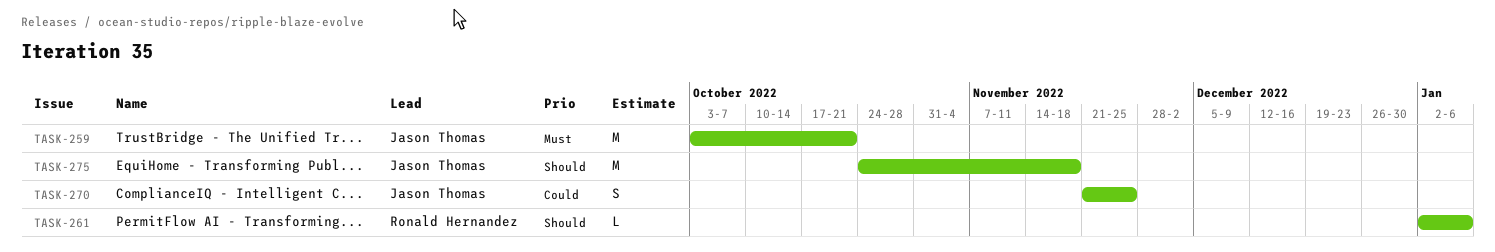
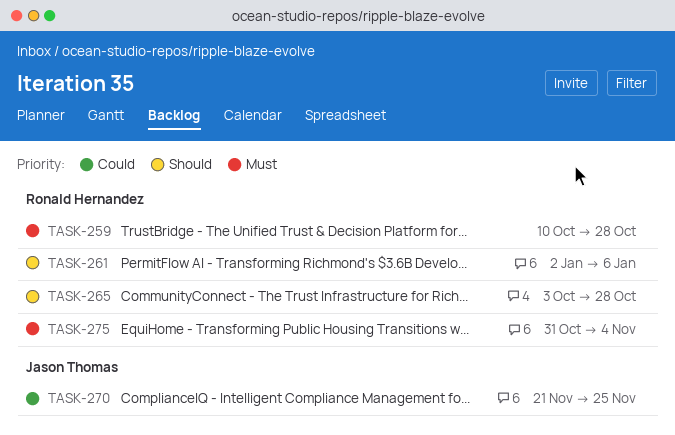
TASK-259, owner: Jason Thomas -> Ronald Hernandez
TASK-259, start: Oct 3 -> Oct 10
TASK-259, due: Oct 21 -> Oct 28
TASK-265: none -> present
TASK-275, owner: Jason Thomas -> Ronald Hernandez
TASK-275, priority: Should -> Must
TASK-275, start: Oct 24 -> Oct 31
TASK-275, due: Nov 18 -> Nov 4

